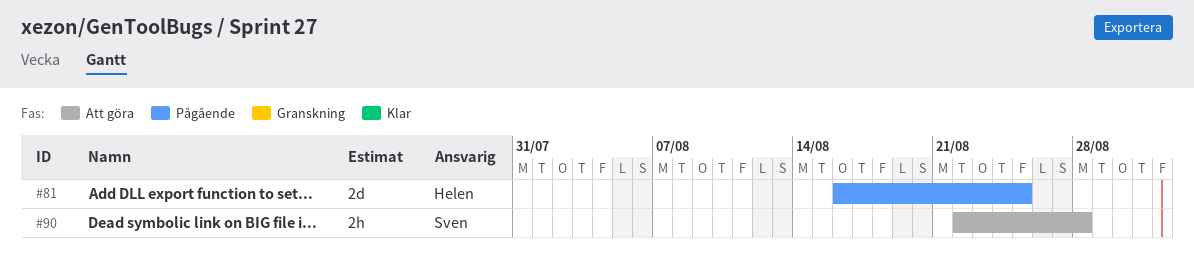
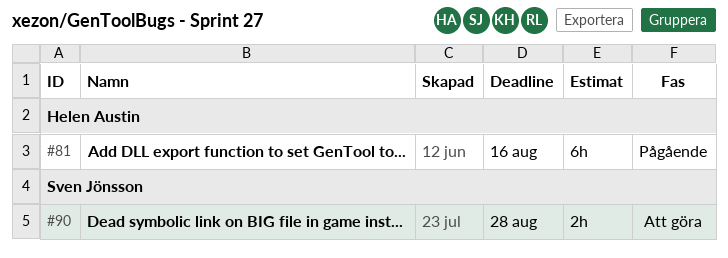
#81, estimate: 2d -> 6h
#81, due: Aug 25 -> Aug 16

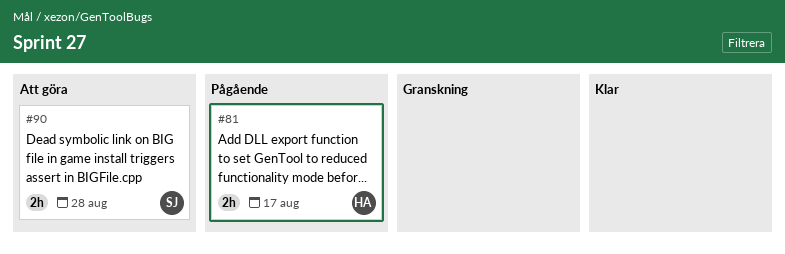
#81, estimate: 6h -> 2h
#81, due: Aug 16 -> Aug 17

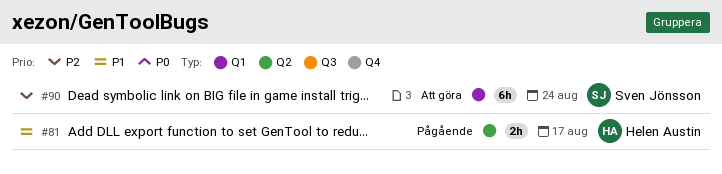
#90, estimate: 2h -> 6h
#90, due: Aug 28 -> Aug 24

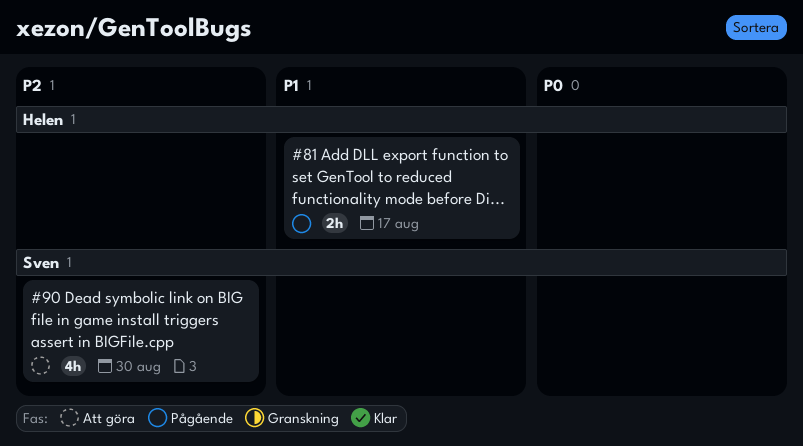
#90, estimate: 6h -> 4h
#90, due: Aug 24 -> Aug 30

